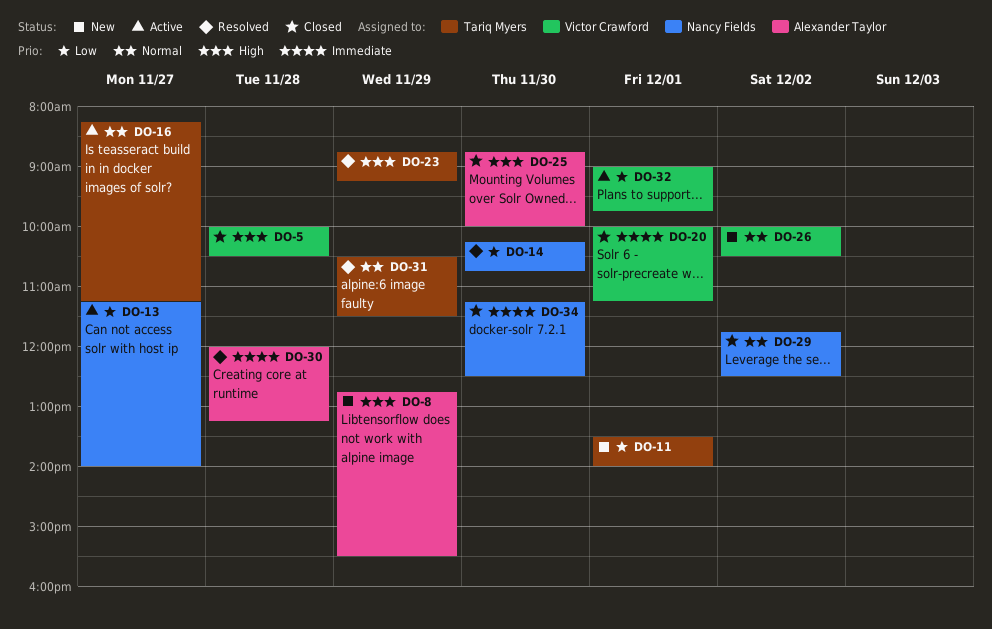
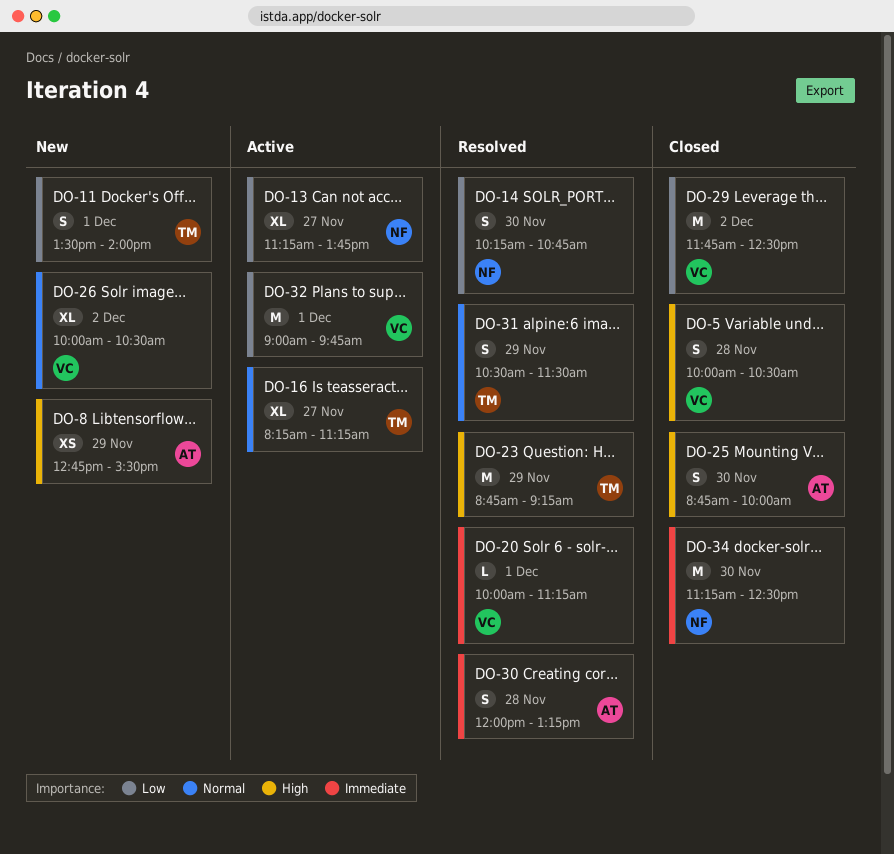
DO-13, ends: 14:00 -> 13:45
DO-20, status: Closed -> Resolved
DO-29, owner: Nancy Fields -> Victor Crawford
DO-29, priority: Normal -> Low

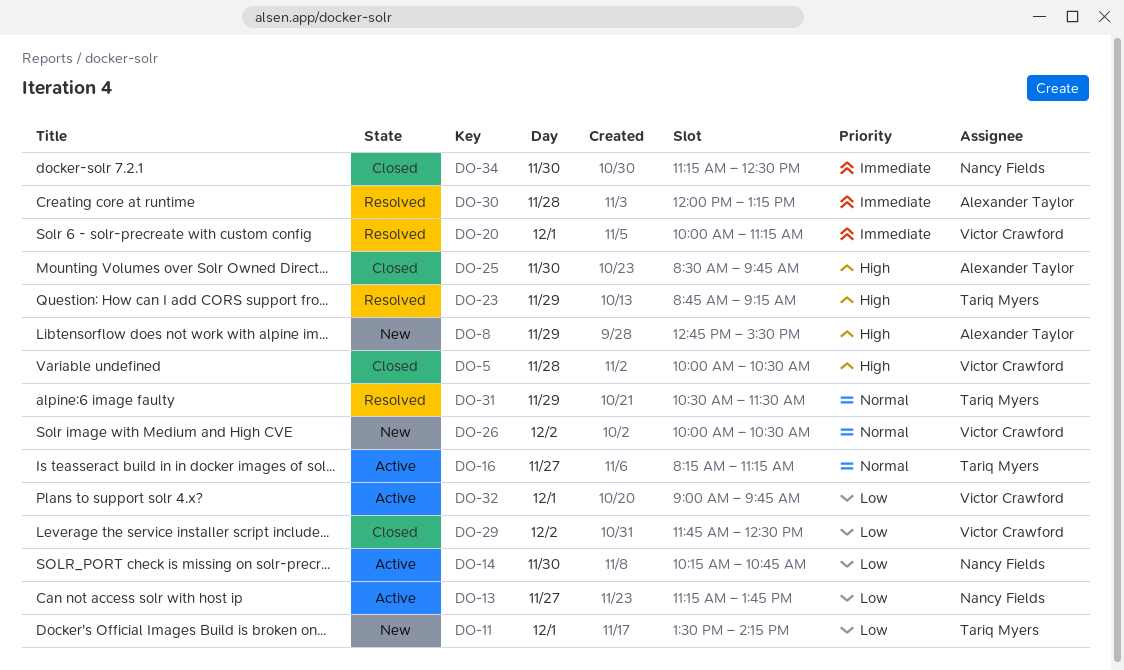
DO-11, ends: 14:00 -> 14:15
DO-14, status: Resolved -> Active
DO-25, begins: 08:45 -> 08:30
DO-25, ends: 10:00 -> 09:45

